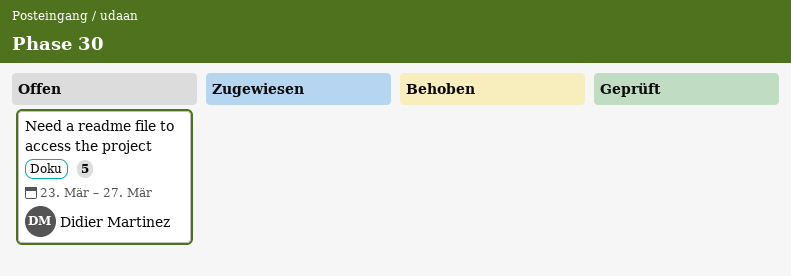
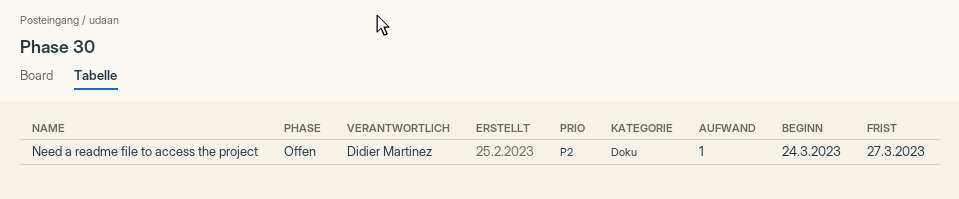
Need a readme file to access the project, estimate: 5 -> 1
Need a readme file to access the project, start: Mar 23 -> Mar 24

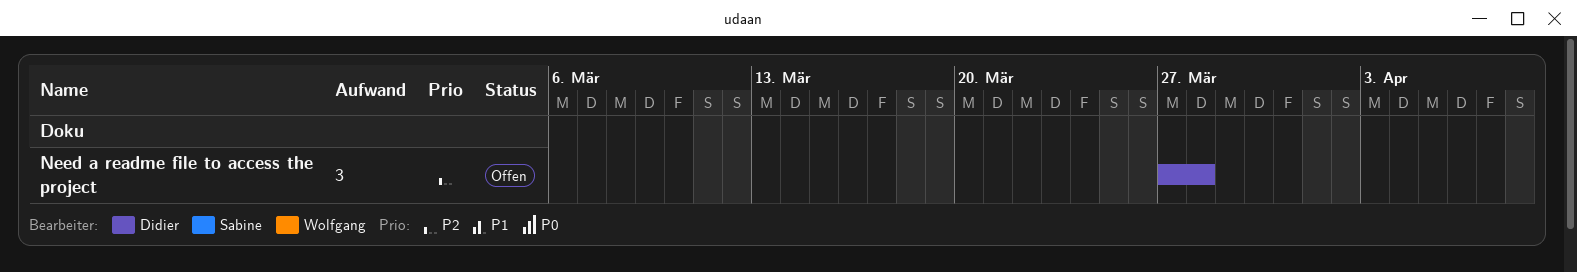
Need a readme file to access the project, estimate: 1 -> 3
Need a readme file to access the project, start: Mar 24 -> Mar 27
Need a readme file to access the project, due: Mar 27 -> Mar 28

